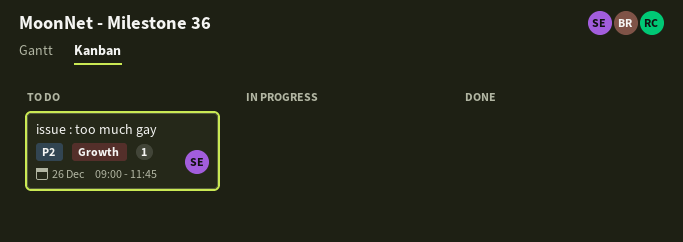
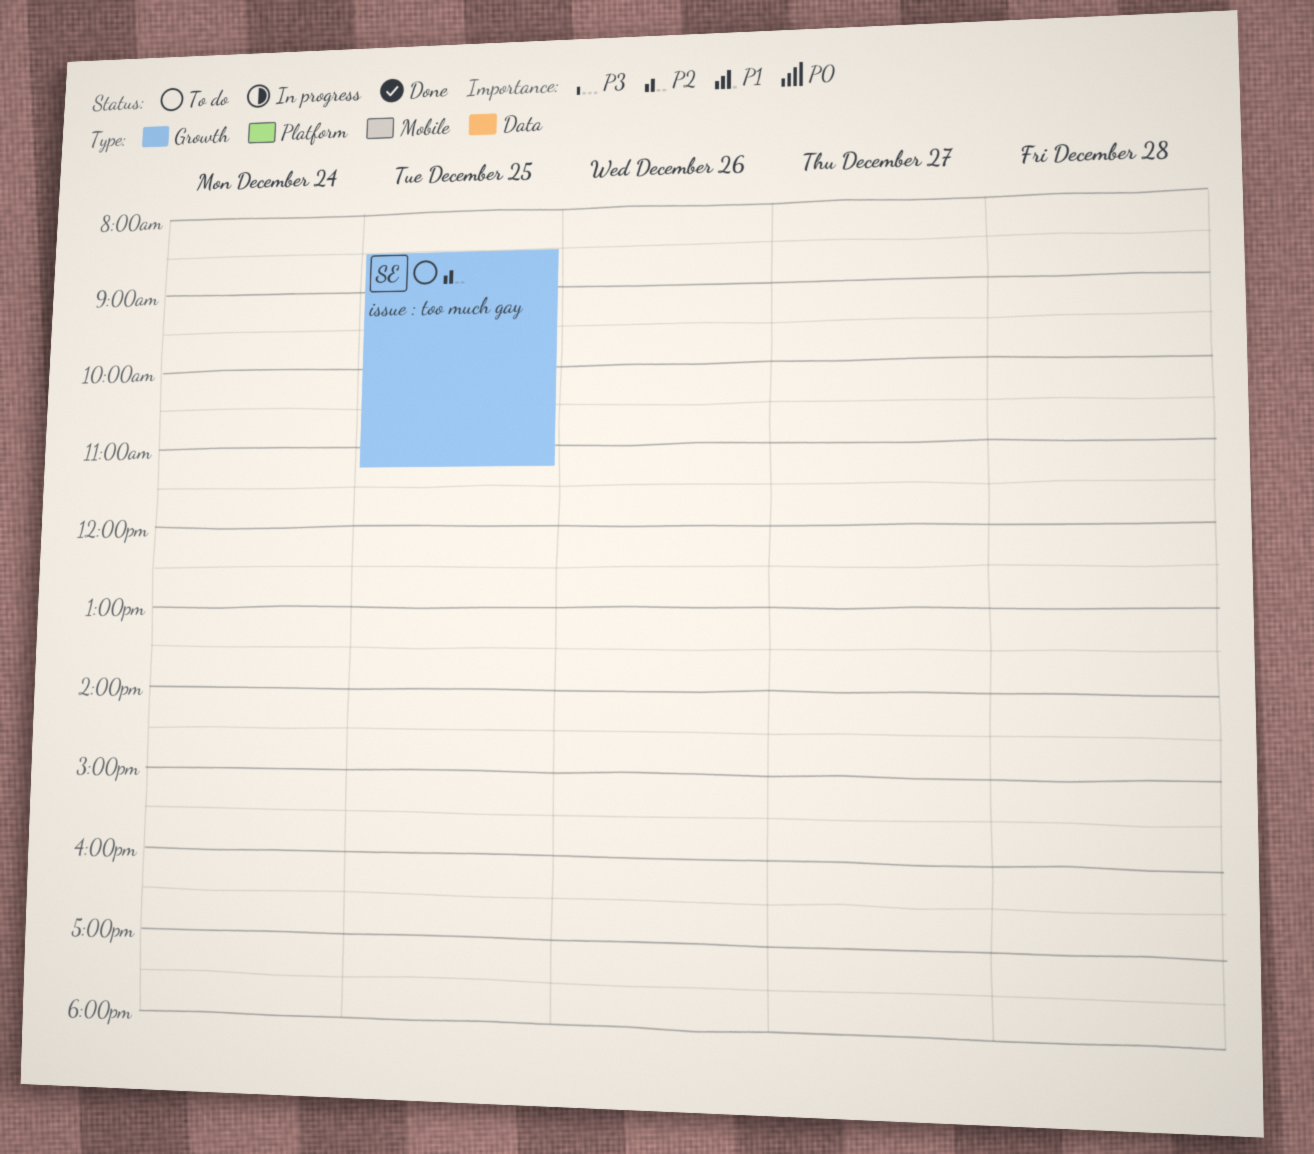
issue : too much gay, day: Dec 26 -> Dec 25
issue : too much gay, begins: 09:00 -> 08:30
issue : too much gay, ends: 11:45 -> 11:15

